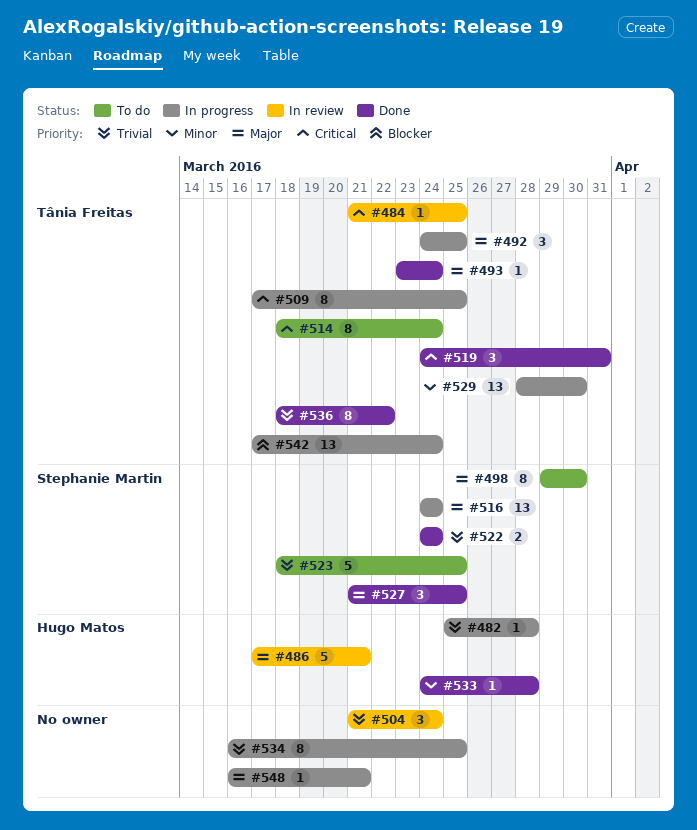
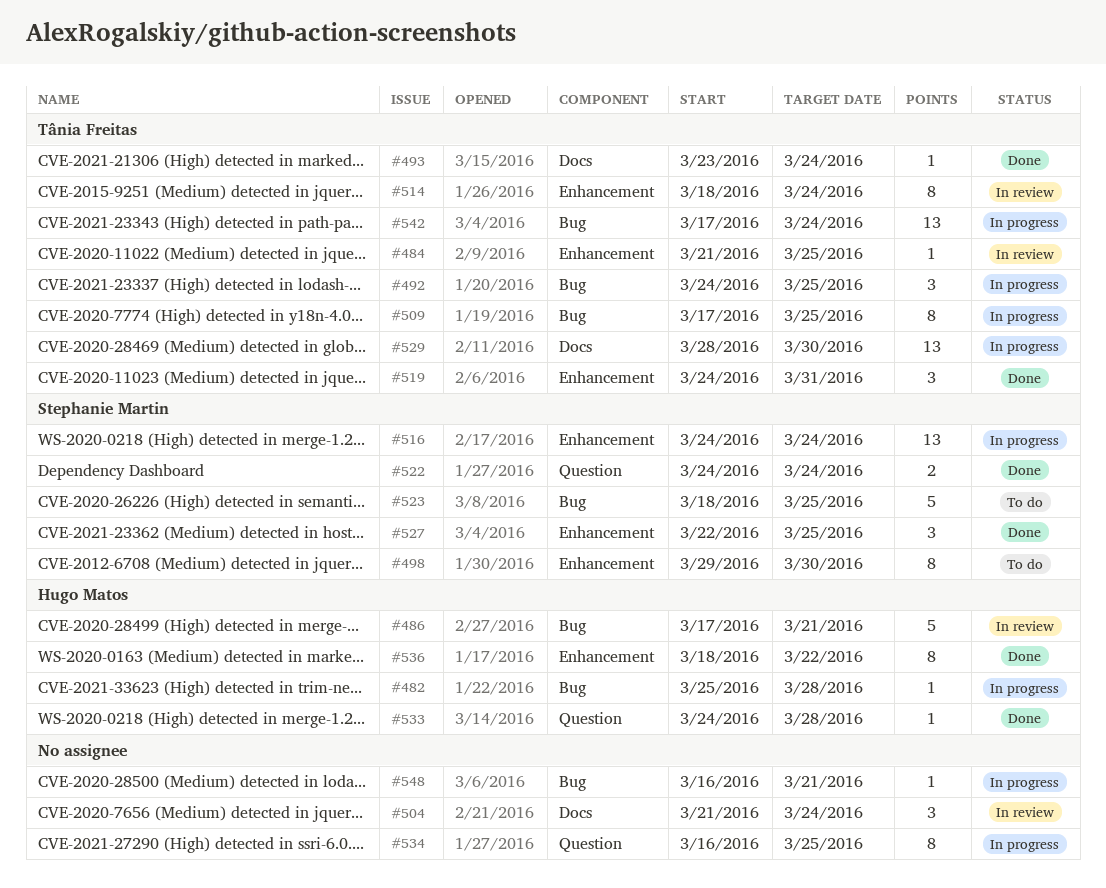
#514, status: To do -> In review
#527, start: Mar 21 -> Mar 22
#536, owner: Tânia Freitas -> Hugo Matos

